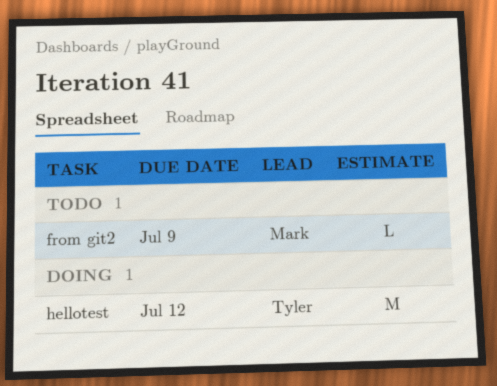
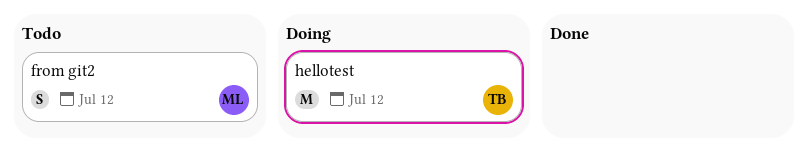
from git2, estimate: L -> S
from git2, due: Jul 9 -> Jul 12

